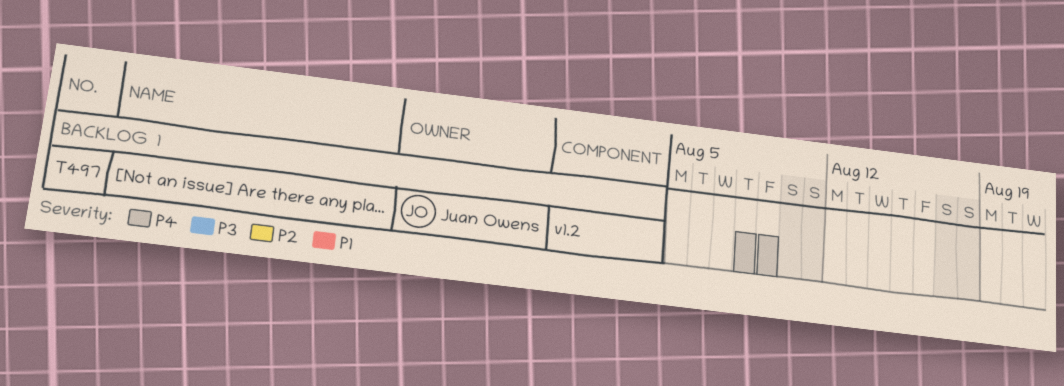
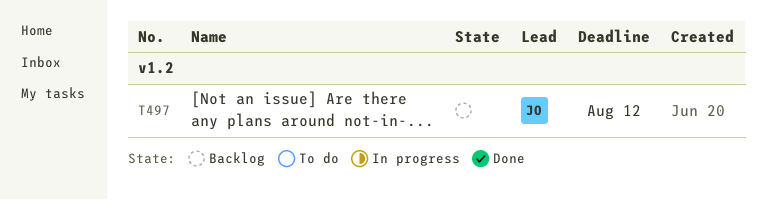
T497, due: Aug 9 -> Aug 12

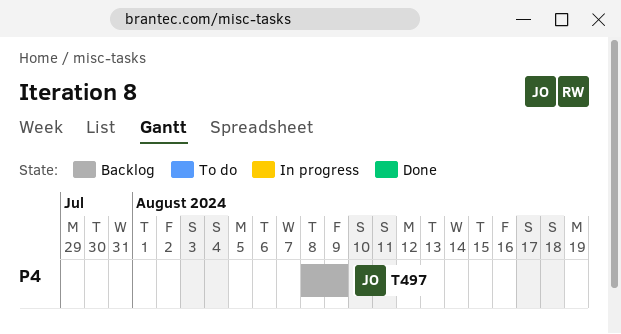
T497, due: Aug 12 -> Aug 9

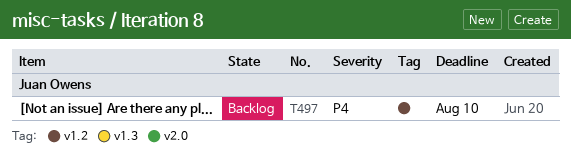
T497, due: Aug 9 -> Aug 10

